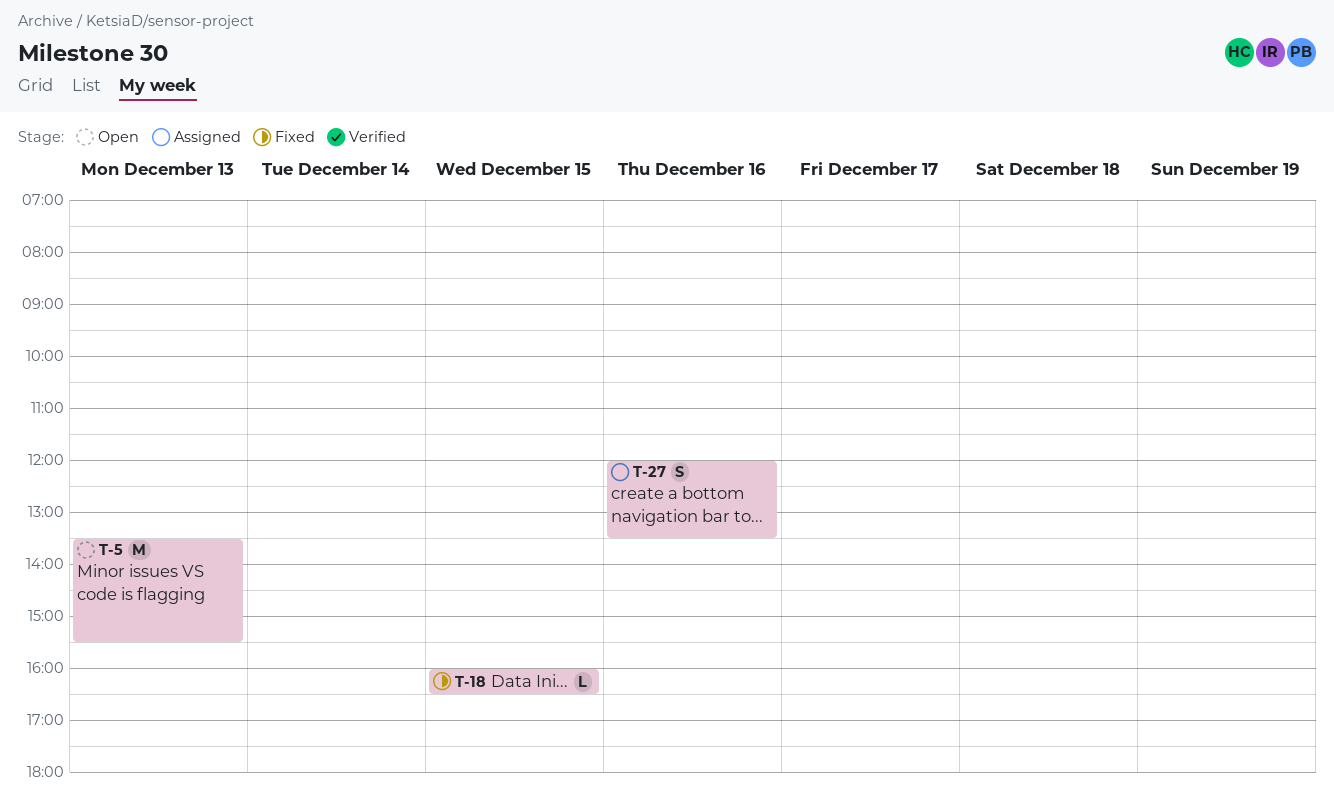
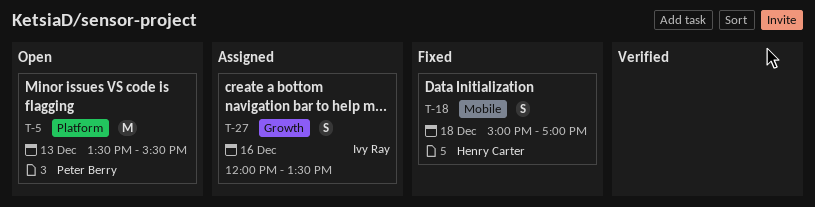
T-18, estimate: L -> S
T-18, day: Dec 15 -> Dec 18
T-18, begins: 16:00 -> 15:00
T-18, ends: 16:30 -> 17:00

